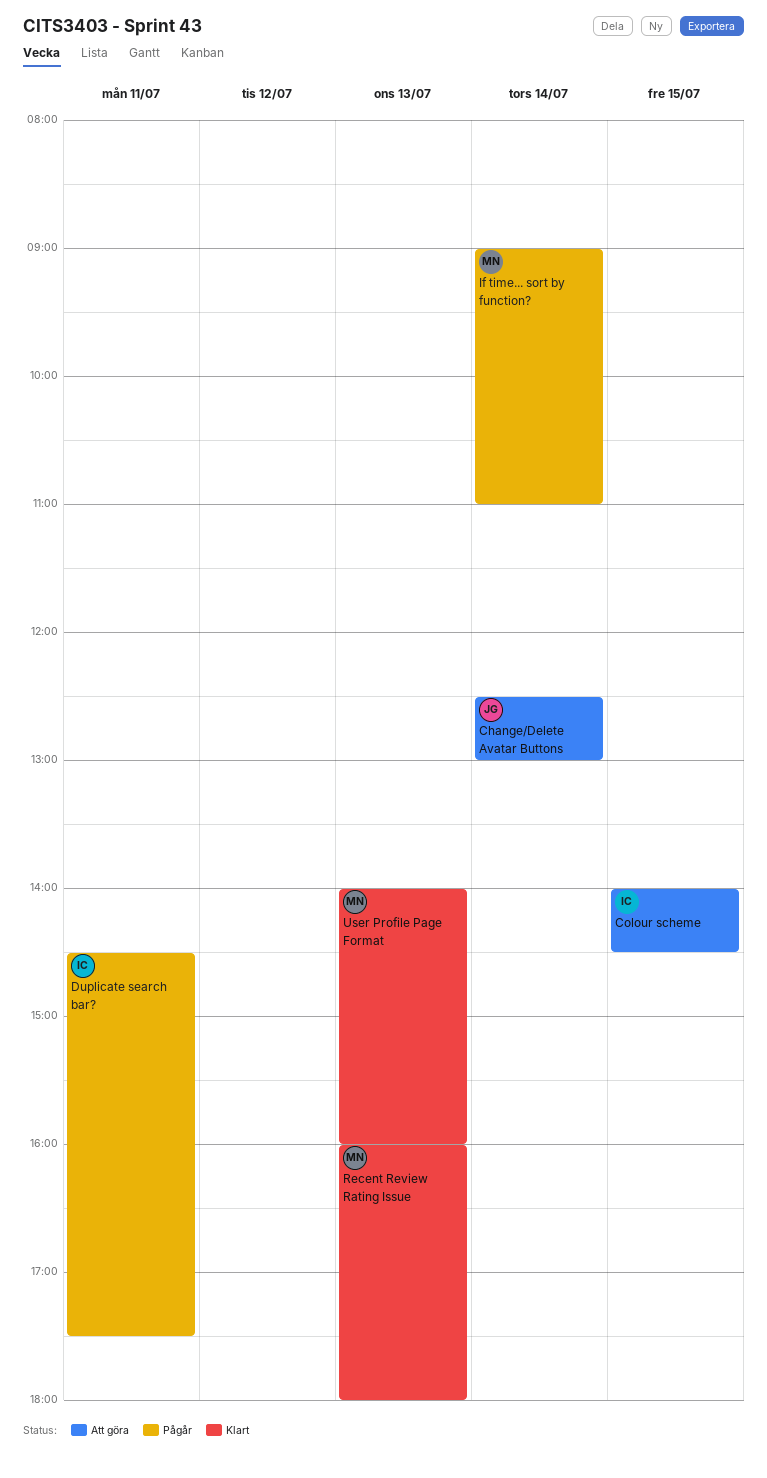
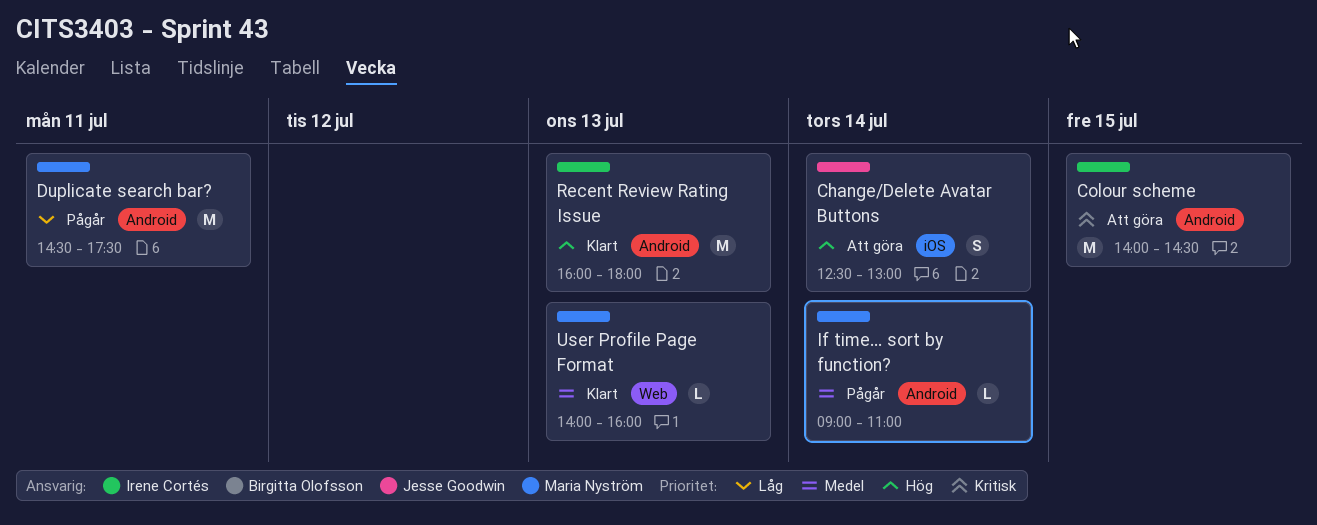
Duplicate search bar?, owner: Irene Cortés -> Maria Nyström
Recent Review Rating Issue, owner: Maria Nyström -> Irene Cortés

